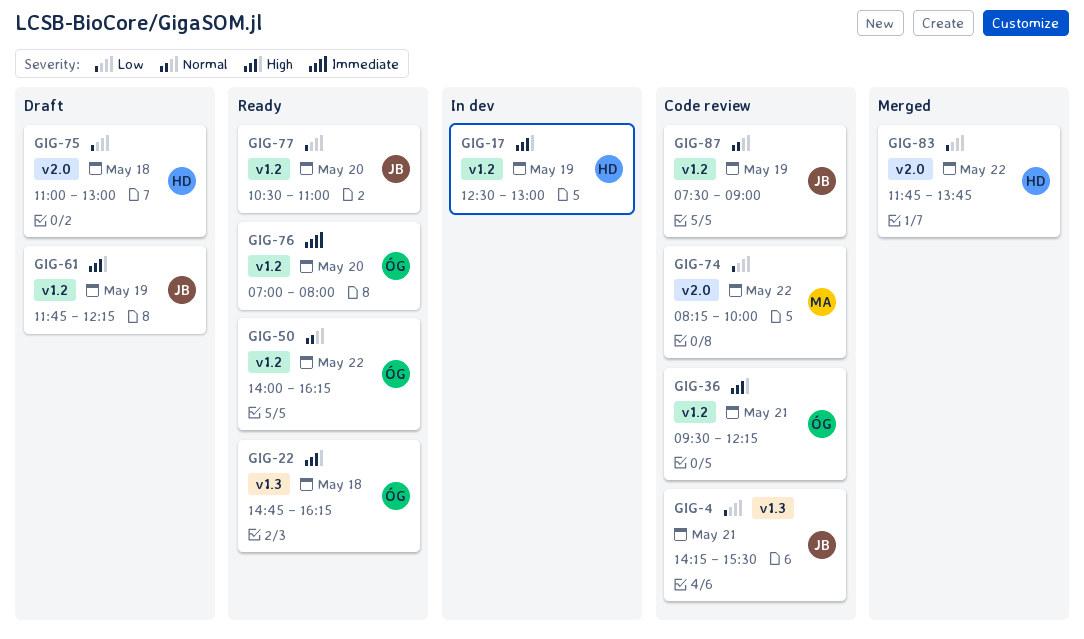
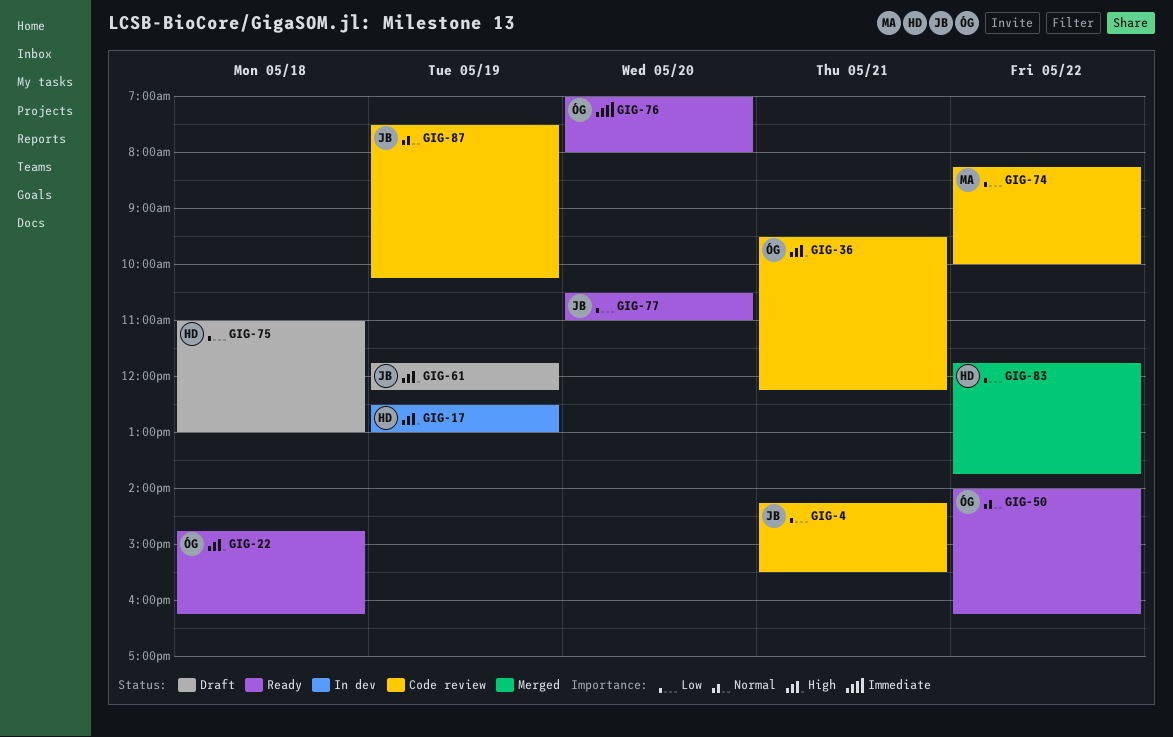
GIG-87, ends: 09:00 -> 10:15

